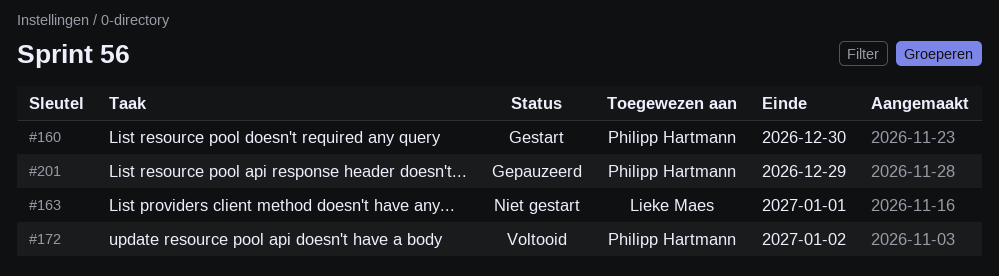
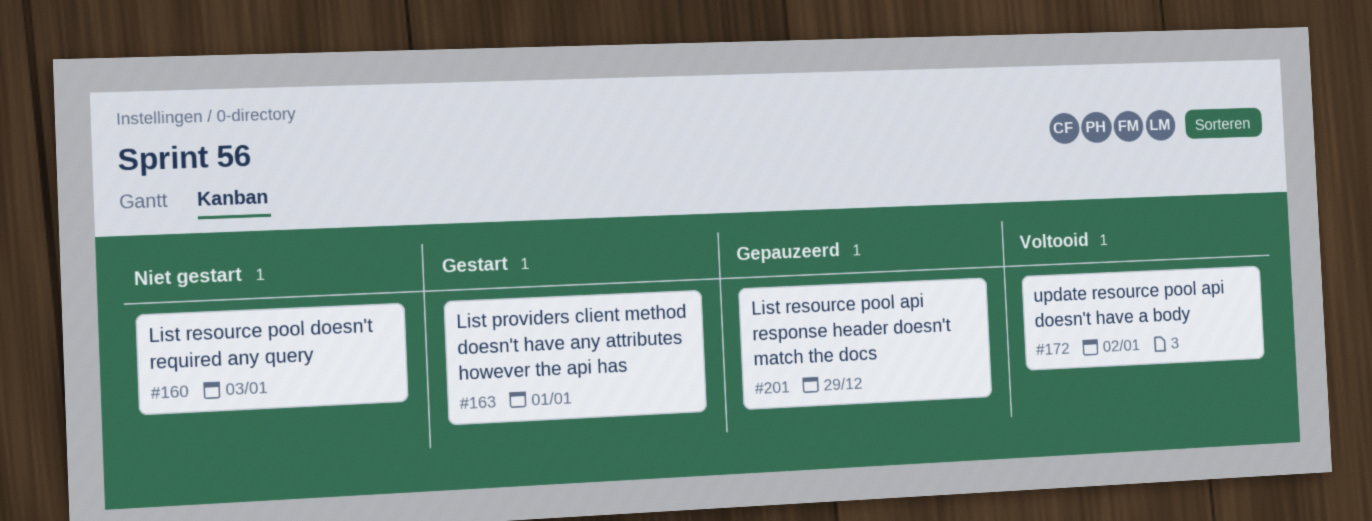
#160, status: Gestart -> Niet gestart
#160, due: Dec 30 -> Jan 3
#163, status: Niet gestart -> Gestart

